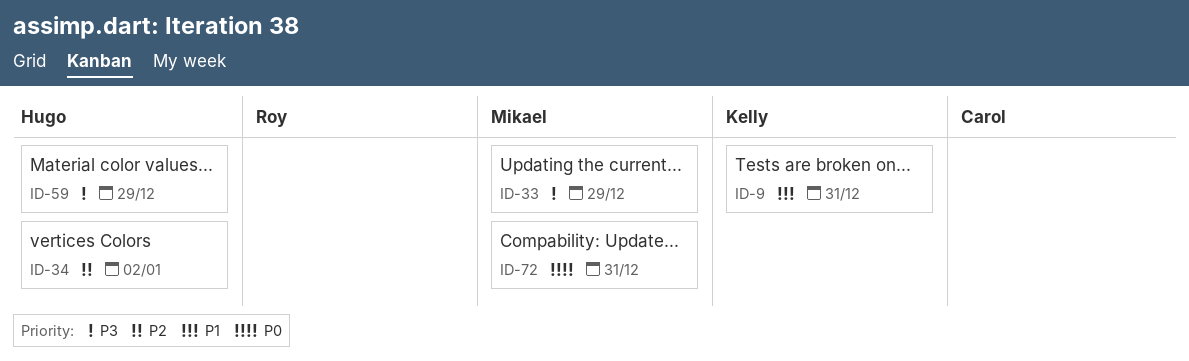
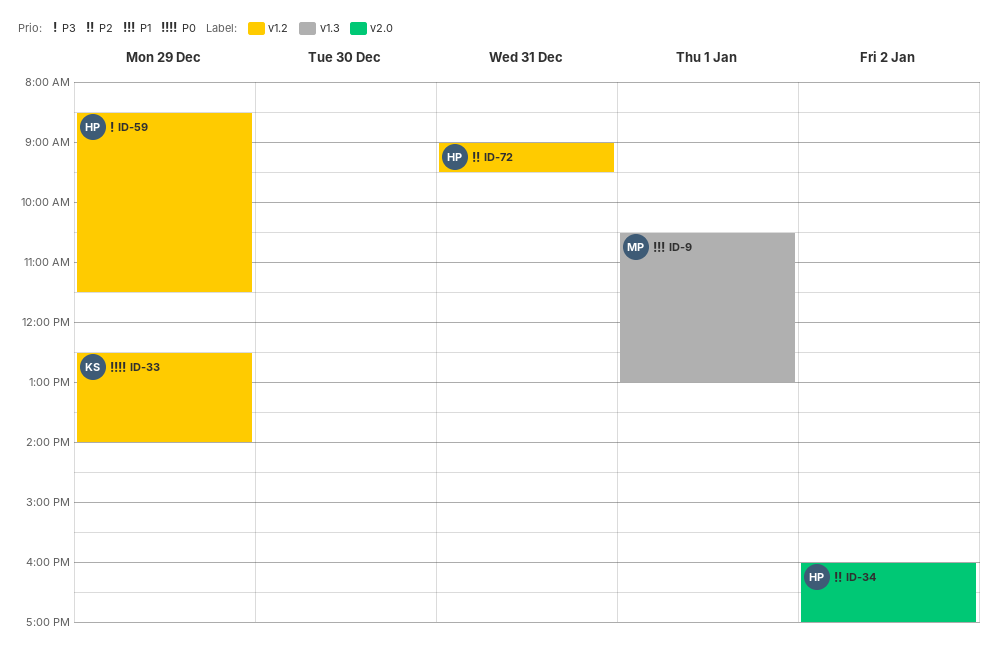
ID-9, owner: Kelly -> Mikael
ID-9, day: Dec 31 -> Jan 1
ID-33, owner: Mikael -> Kelly
ID-33, priority: P3 -> P0
ID-72, owner: Mikael -> Hugo
ID-72, priority: P0 -> P2

